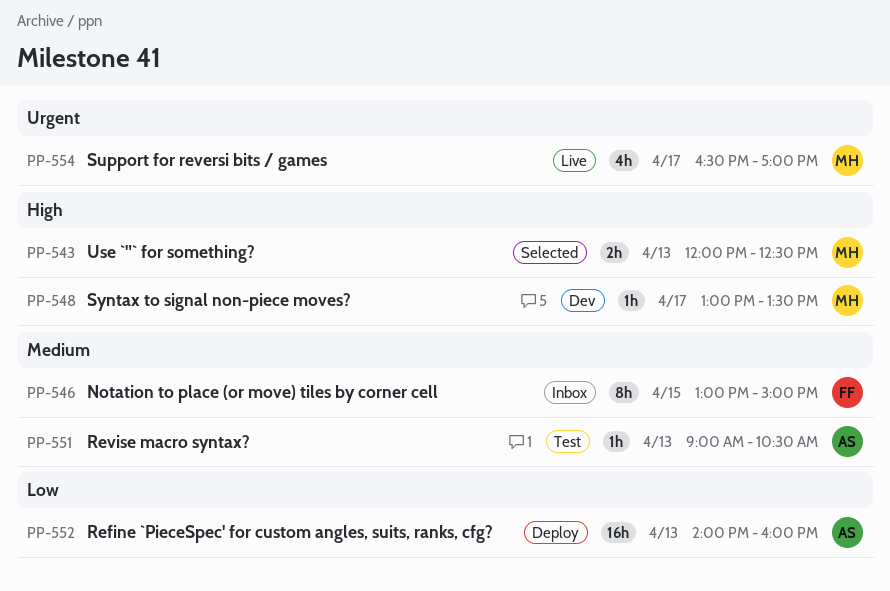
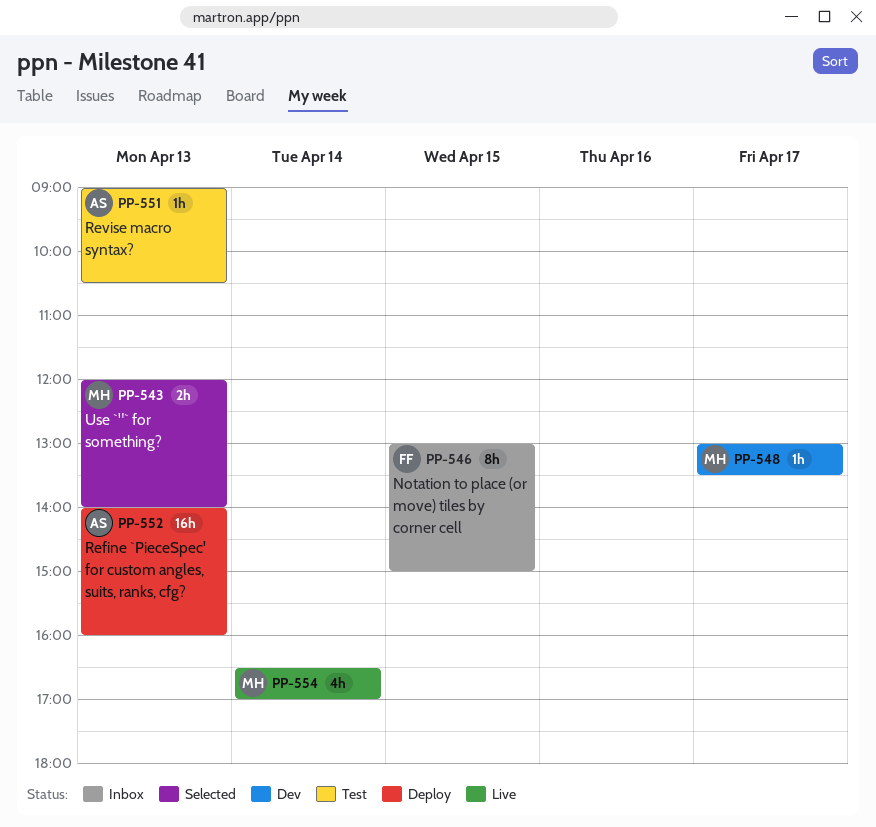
PP-543, ends: 12:30 -> 14:00
PP-554, day: Apr 17 -> Apr 14

